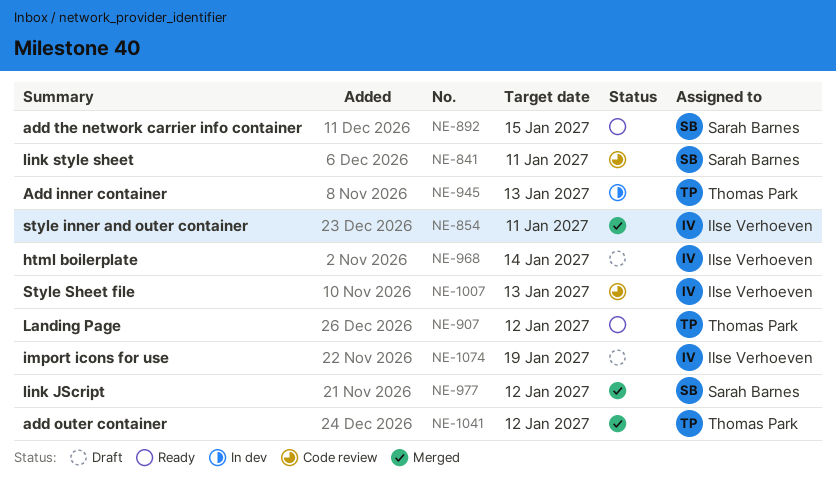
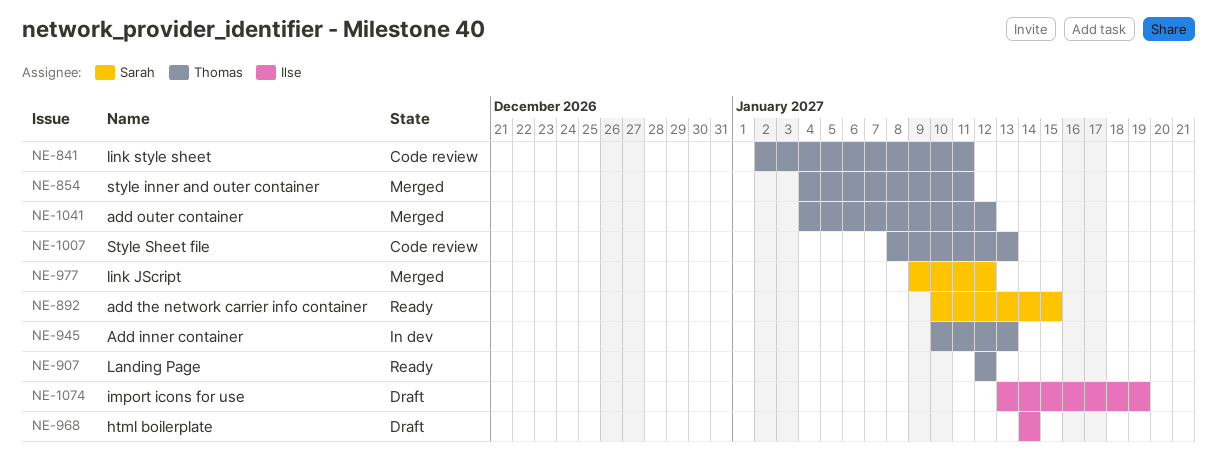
NE-841, owner: Sarah Barnes -> Thomas Park
NE-854, owner: Ilse Verhoeven -> Thomas Park
NE-1007, owner: Ilse Verhoeven -> Thomas Park

